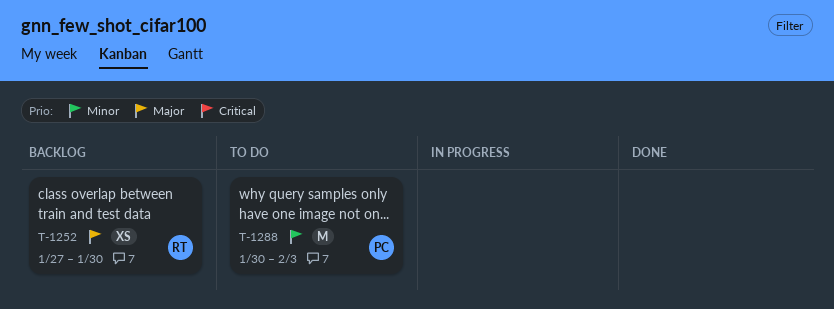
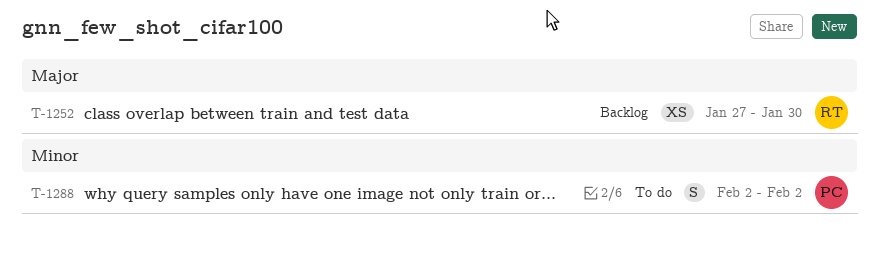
T-1288, estimate: M -> S
T-1288, start: Jan 30 -> Feb 2
T-1288, due: Feb 3 -> Feb 2

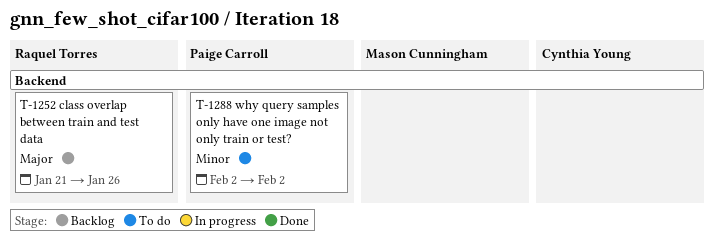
T-1252, start: Jan 27 -> Jan 21
T-1252, due: Jan 30 -> Jan 26

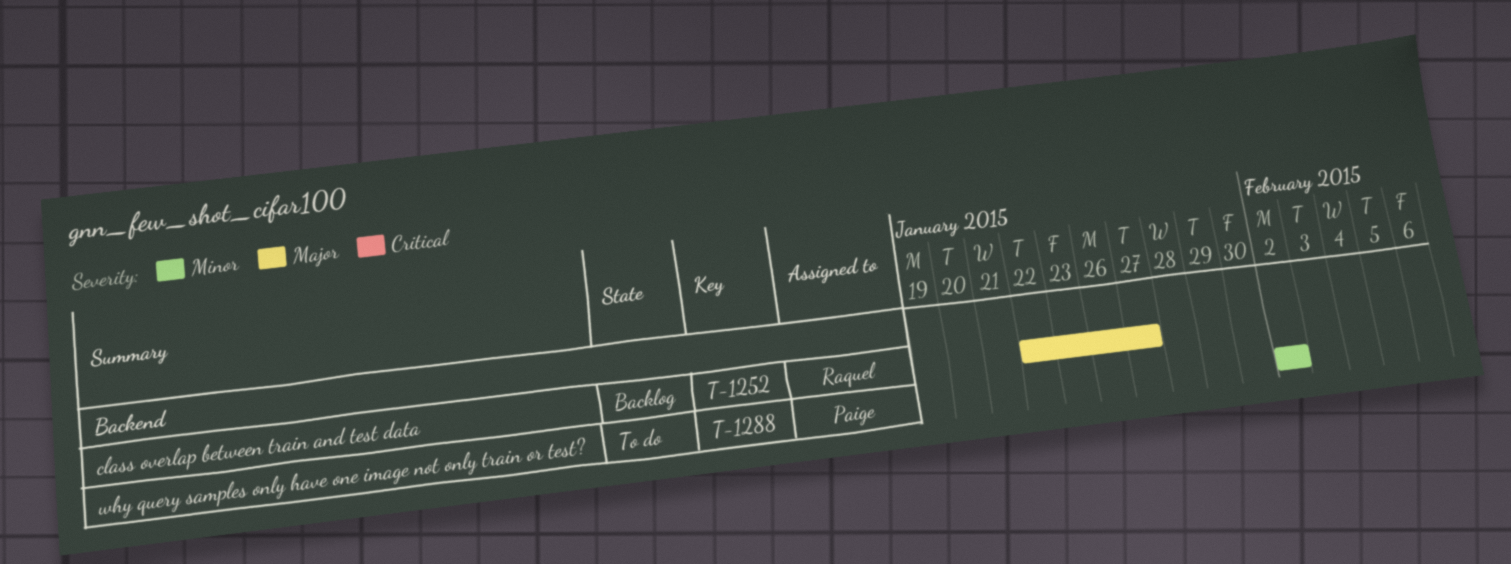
T-1252, start: Jan 21 -> Jan 22
T-1252, due: Jan 26 -> Jan 27

